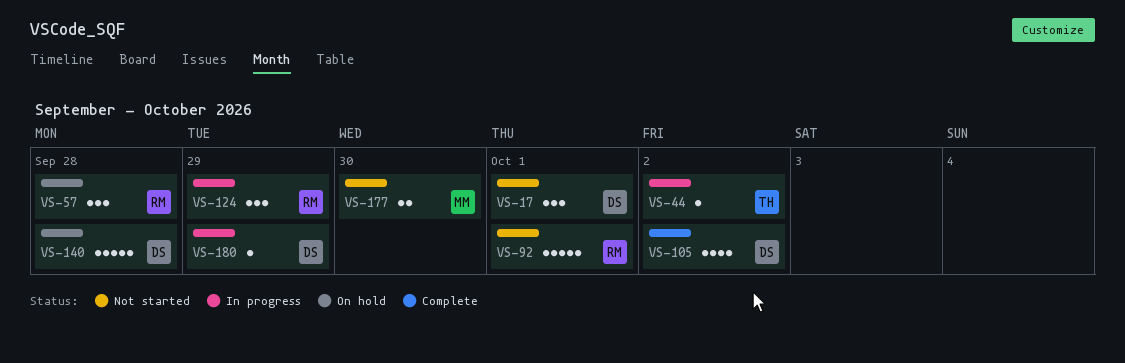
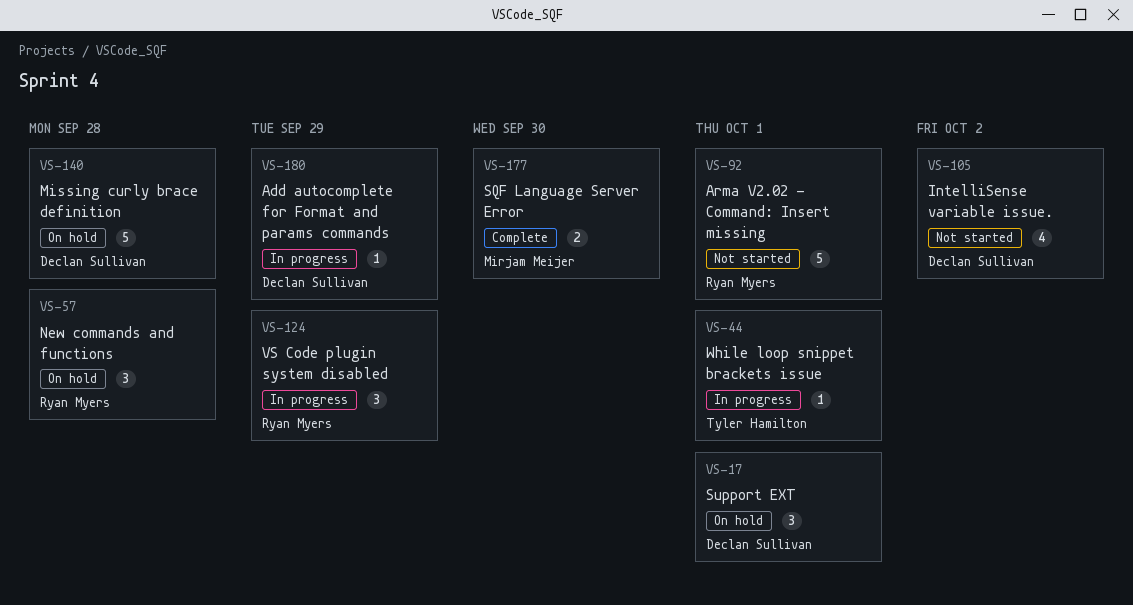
VS-17, status: Not started -> On hold
VS-44, due: Oct 2 -> Oct 1
VS-105, status: Complete -> Not started
VS-177, status: Not started -> Complete

